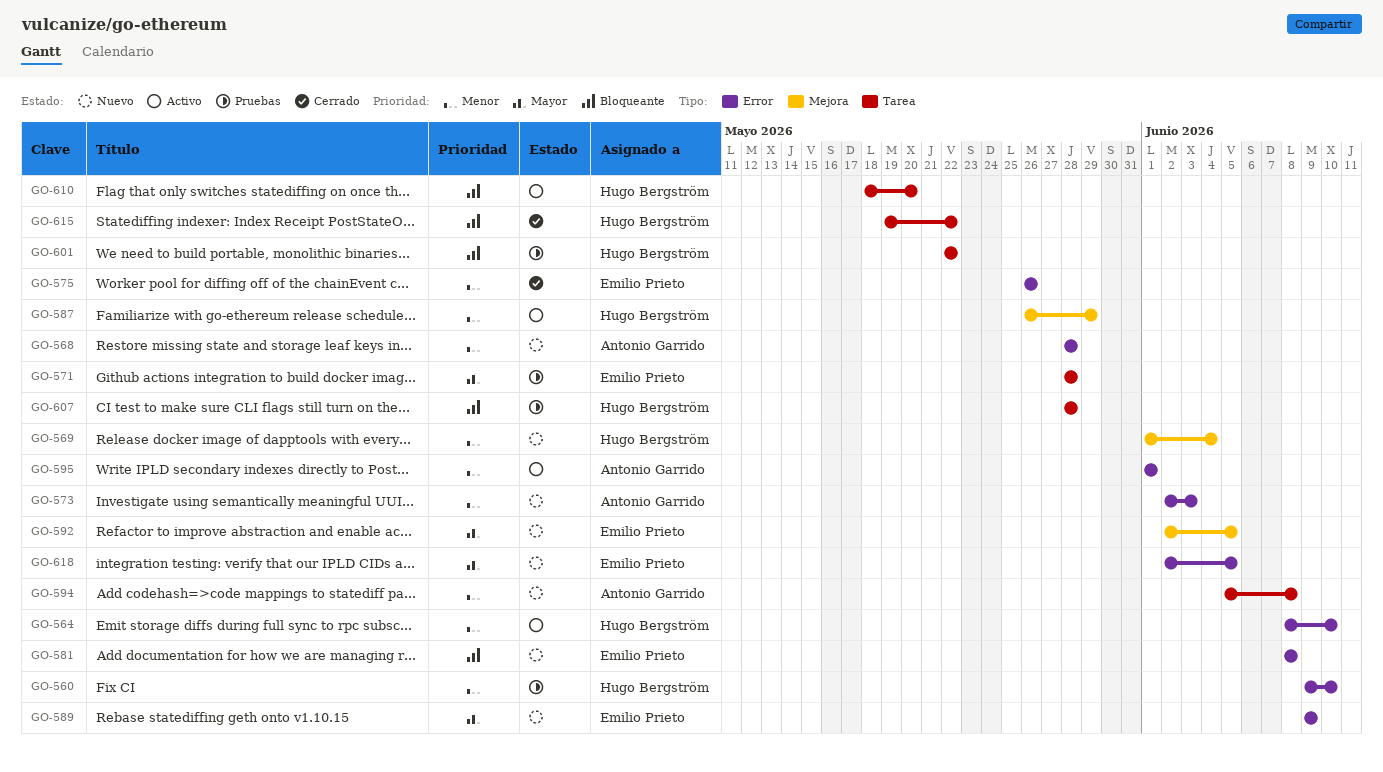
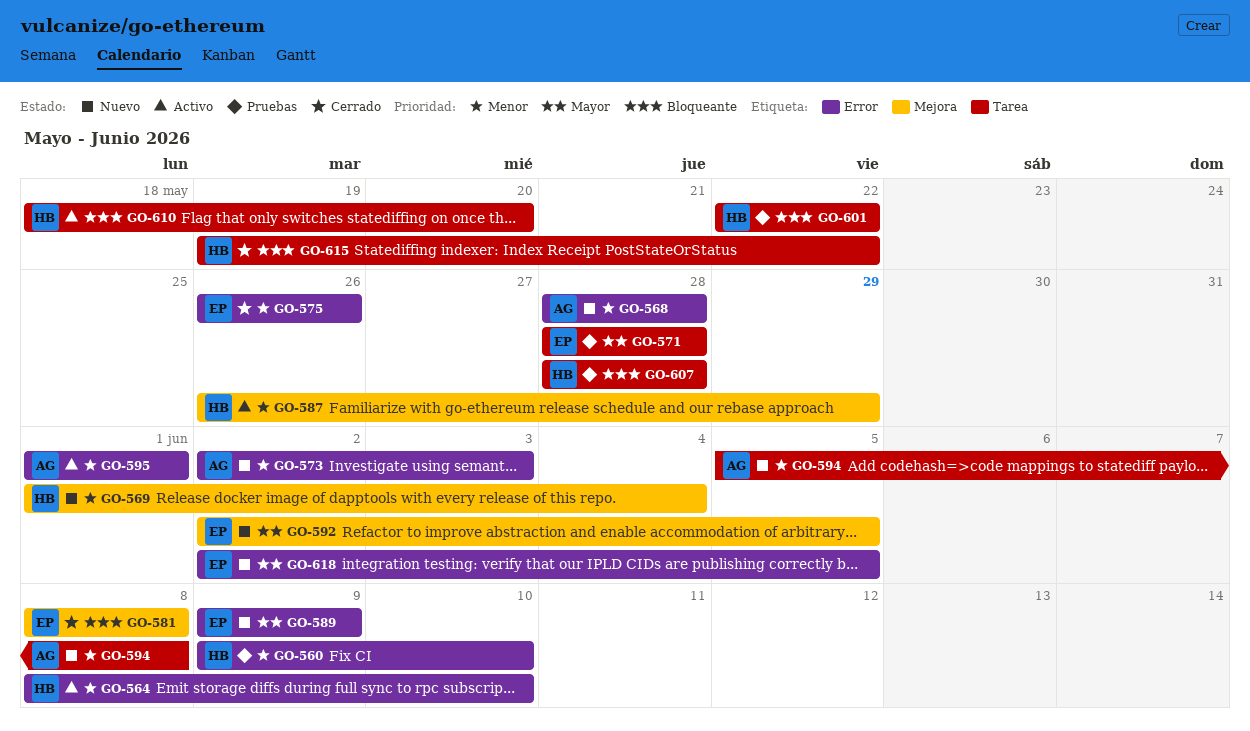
GO-581, status: Nuevo -> Cerrado
GO-581, label: Error -> Mejora

